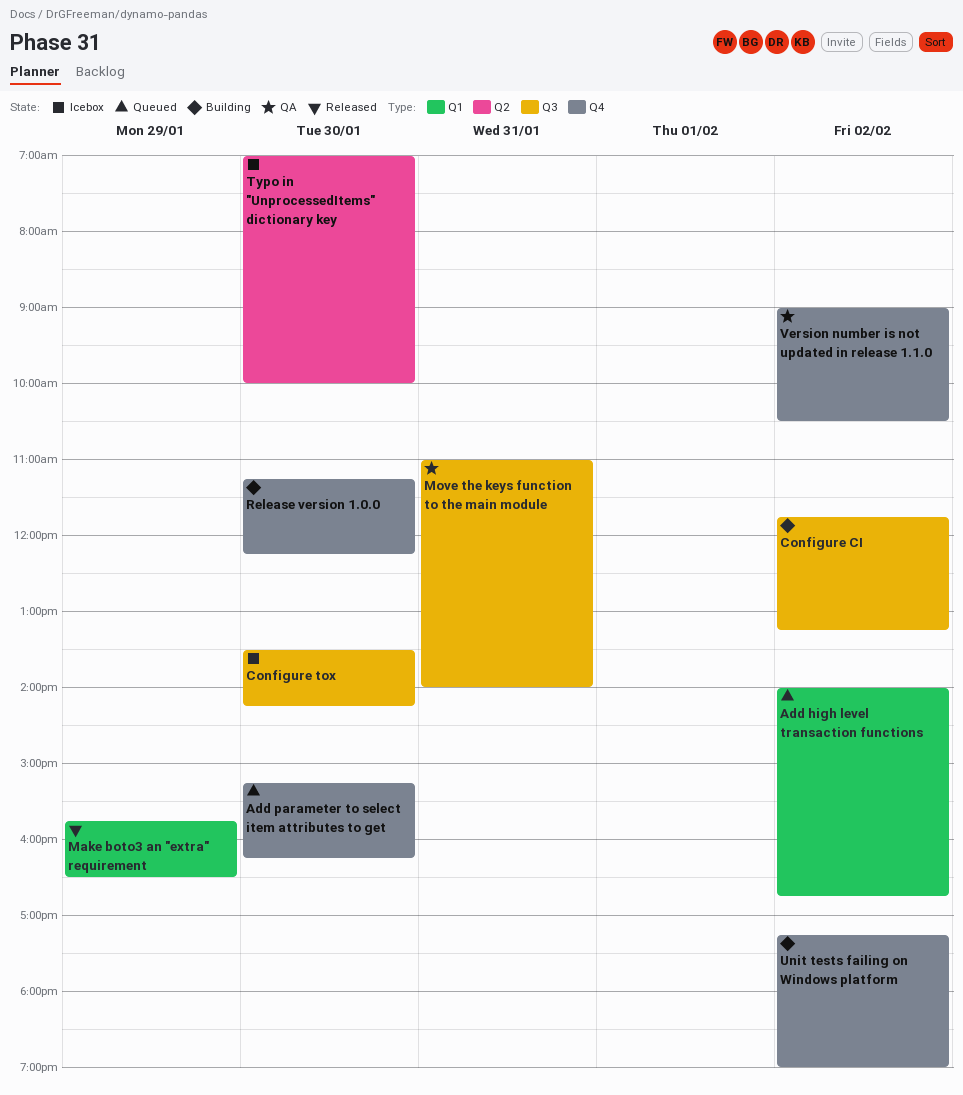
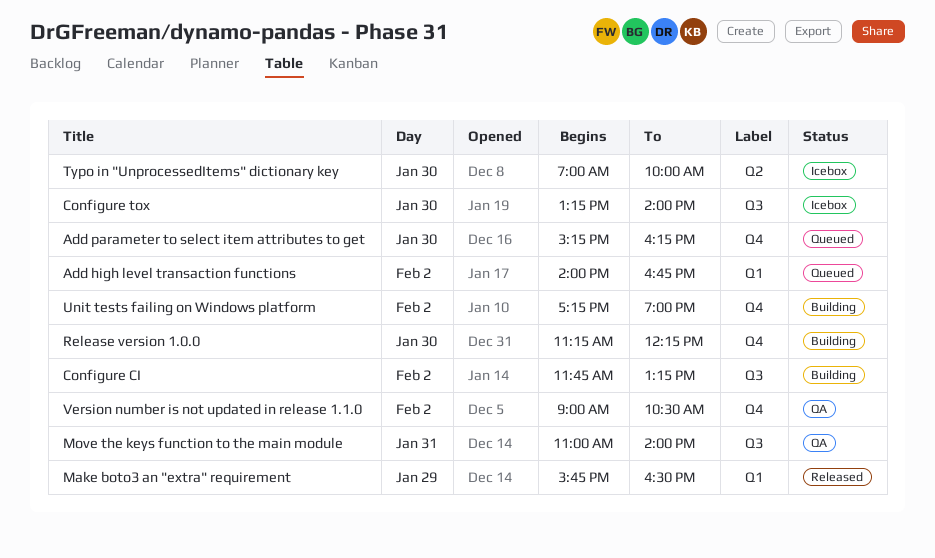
Configure tox, begins: 13:30 -> 13:15
Configure tox, ends: 14:15 -> 14:00

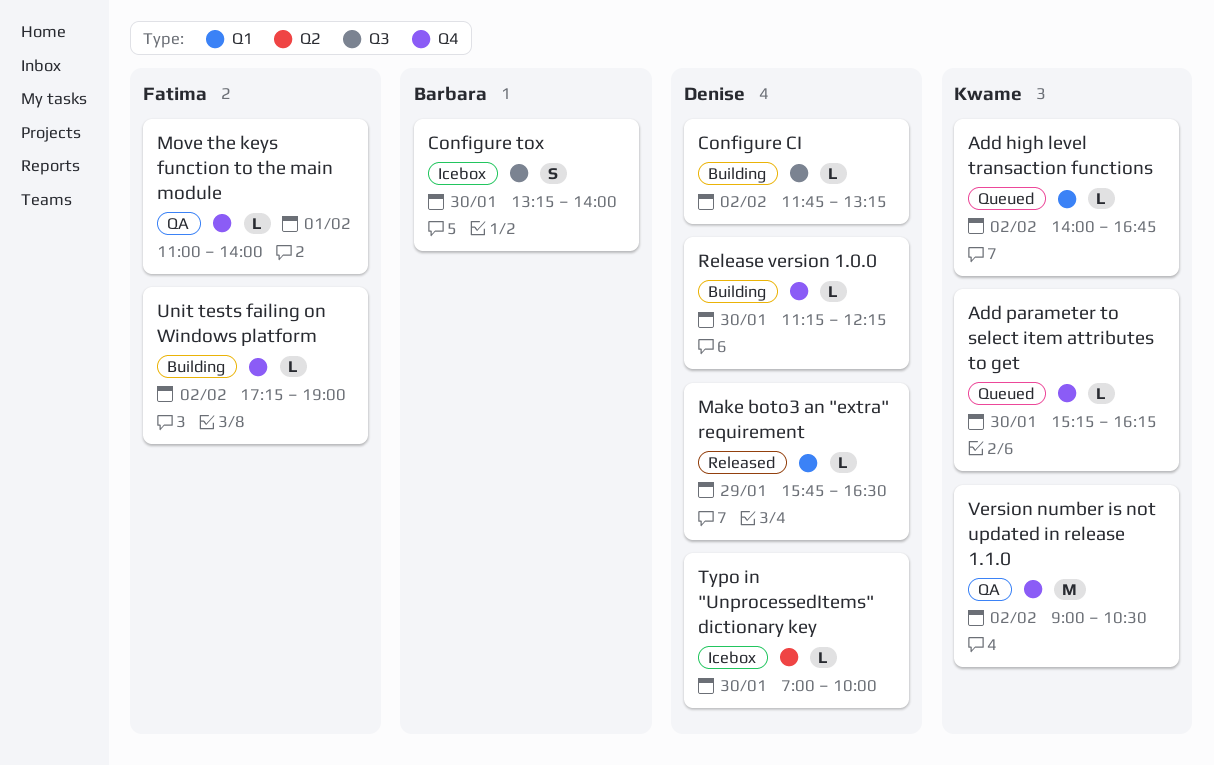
Move the keys function to the main module, label: Q3 -> Q4
Move the keys function to the main module, day: Jan 31 -> Feb 1

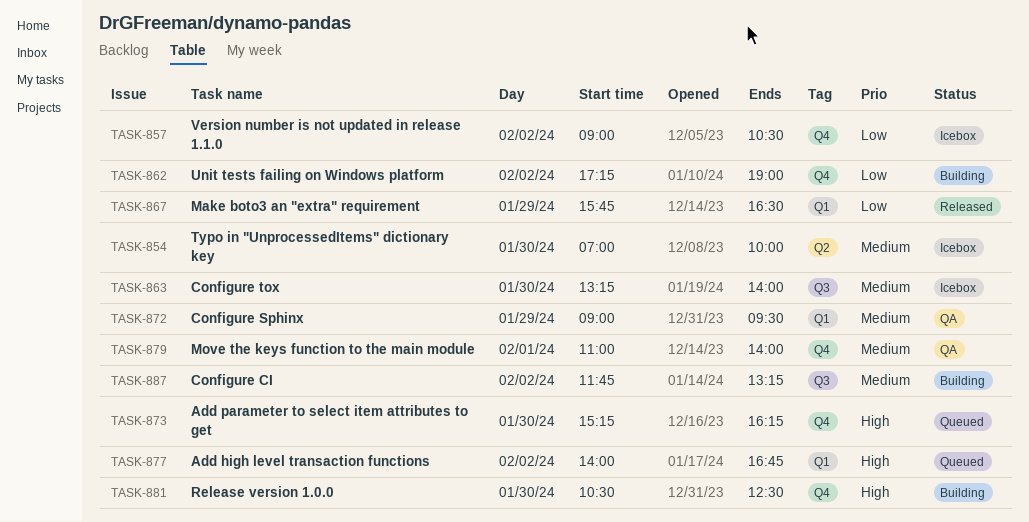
Configure Sphinx: none -> present
Release version 1.0.0, begins: 11:15 -> 10:30
Release version 1.0.0, ends: 12:15 -> 12:30
Version number is not updated in release 1.1.0, status: QA -> Icebox

